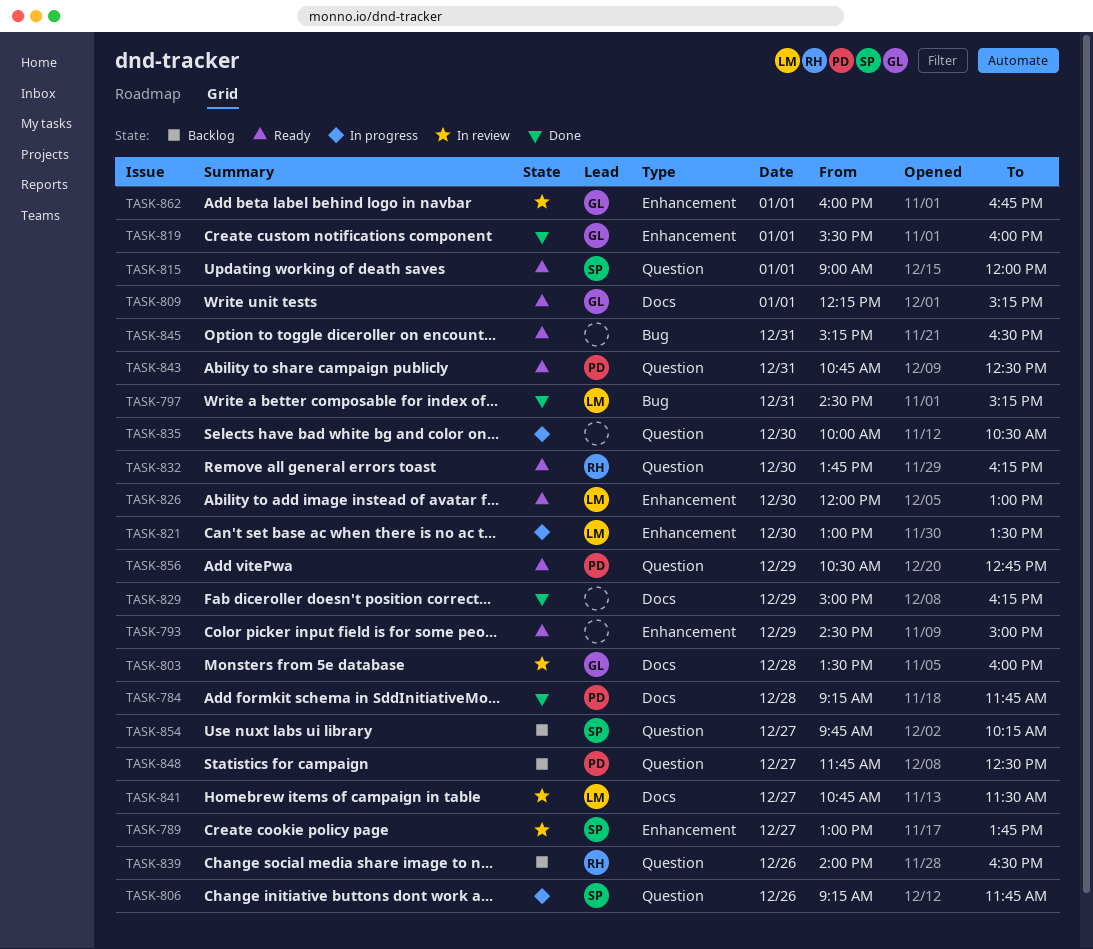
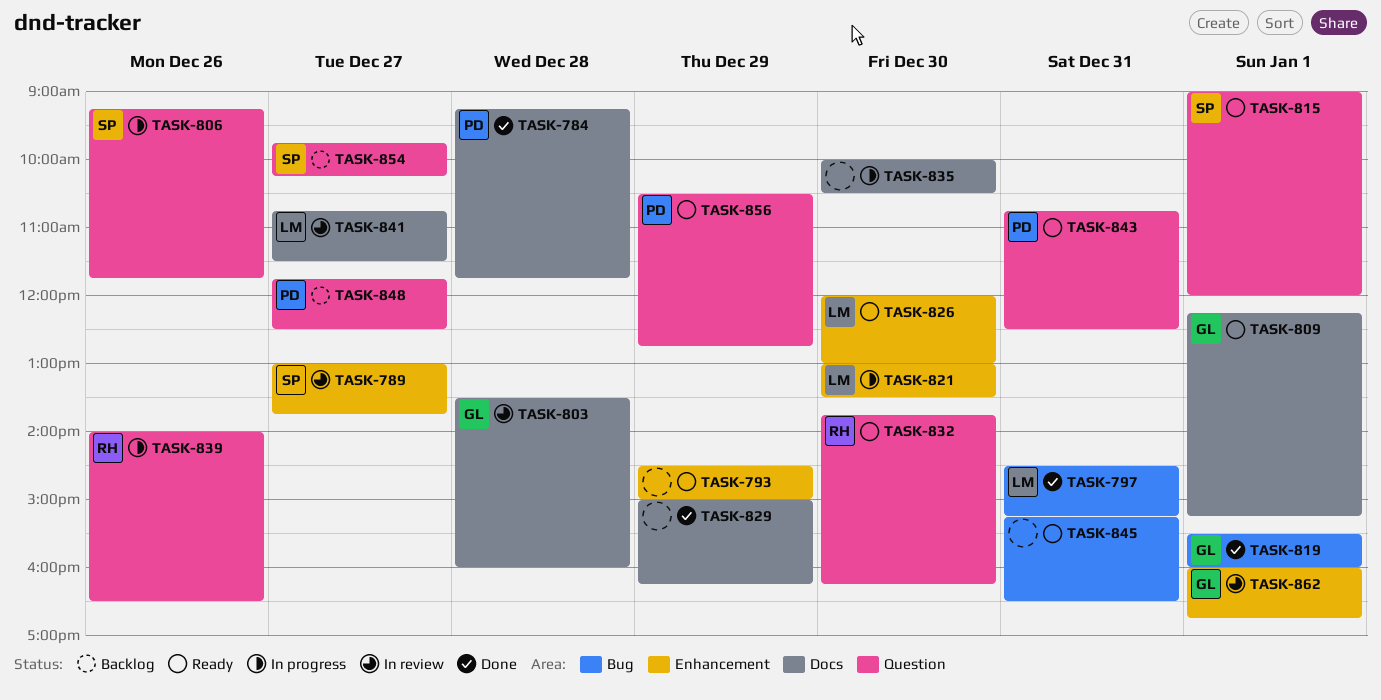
TASK-819, label: Enhancement -> Bug
TASK-835, label: Question -> Docs
TASK-839, status: Backlog -> In progress

